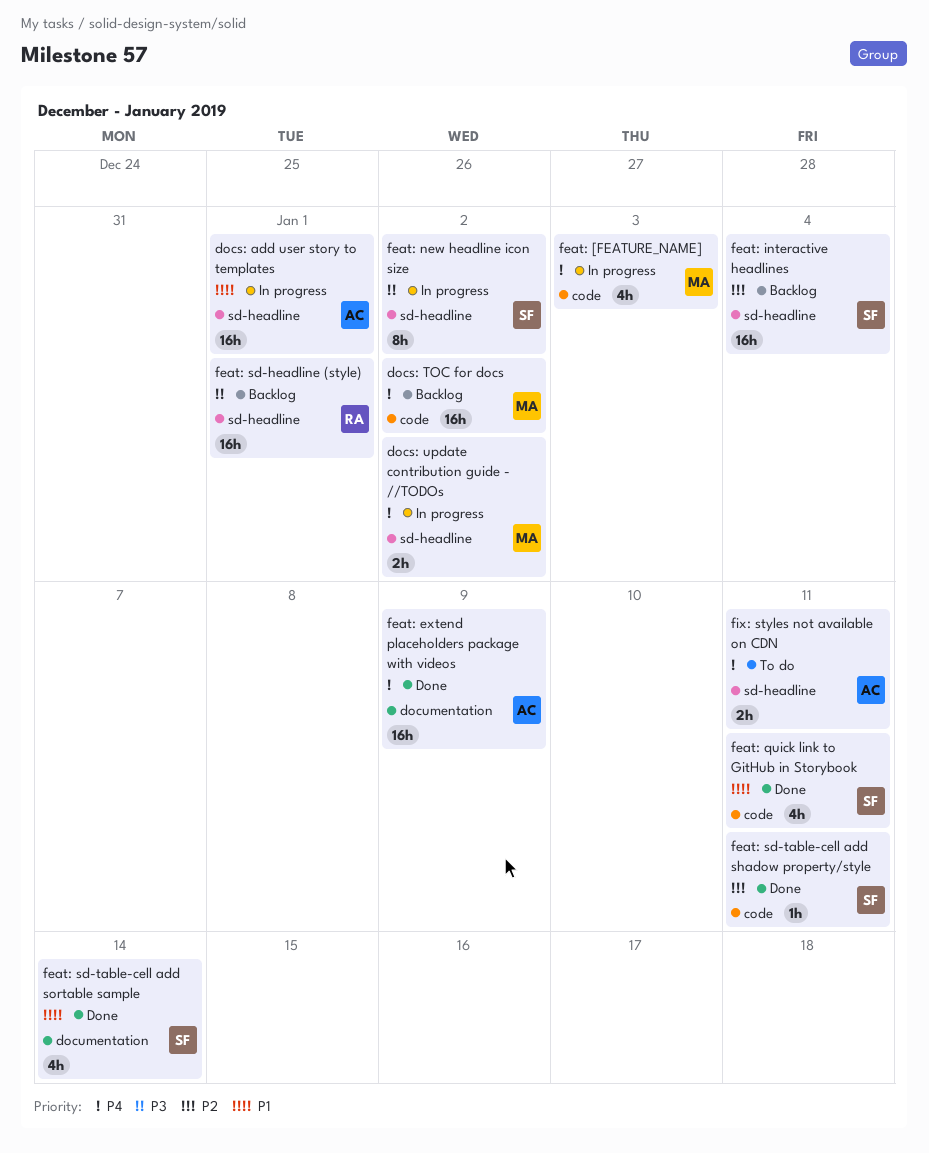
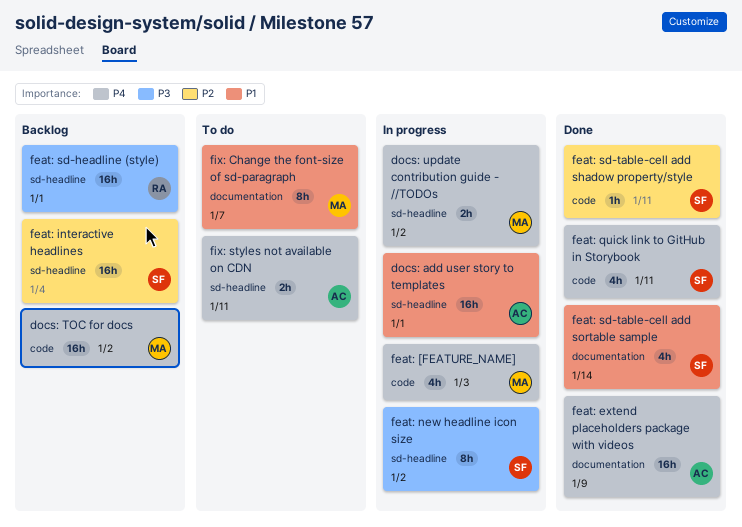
feat: quick link to GitHub in Storybook, priority: P1 -> P4
fix: Change the font-size of sd-paragraph: none -> present

